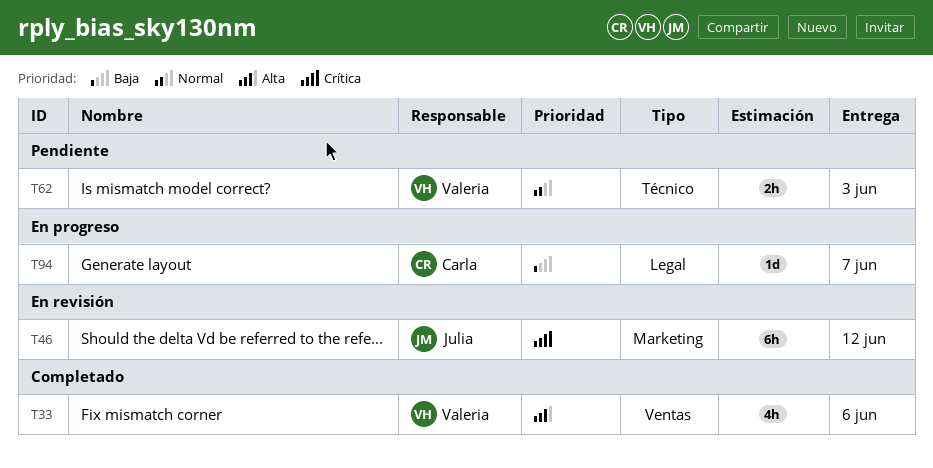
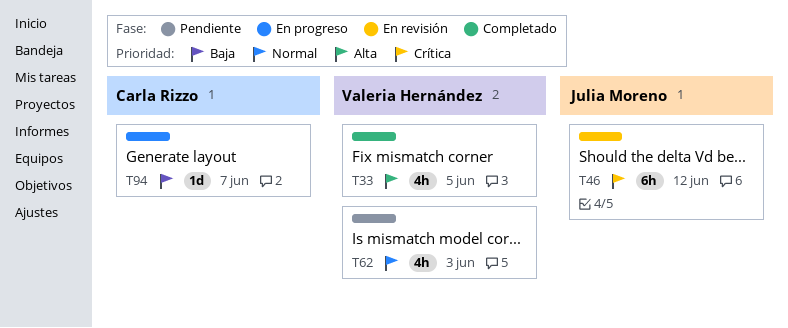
T33, due: Jun 6 -> Jun 5
T62, estimate: 2h -> 4h

